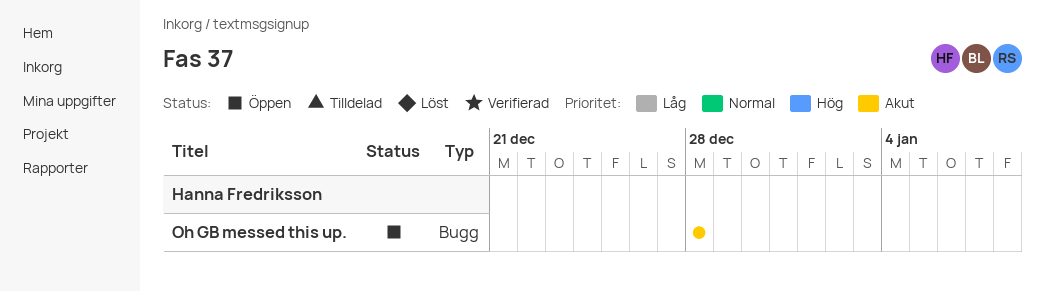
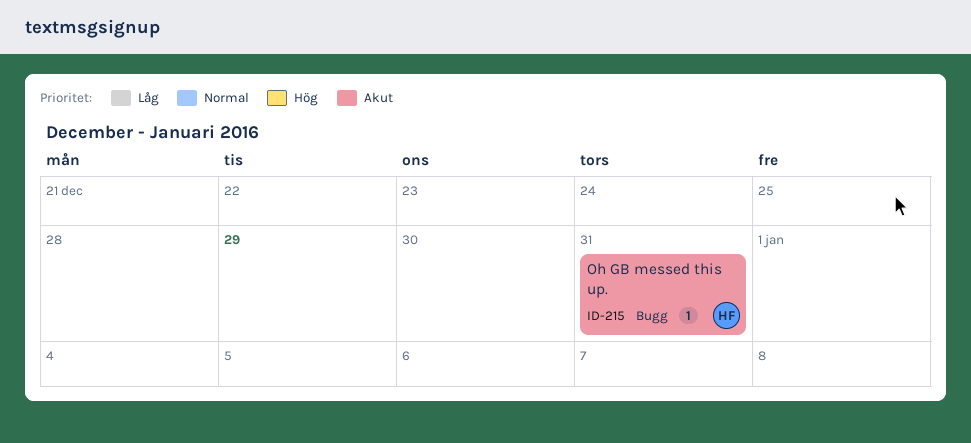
Oh GB messed this up., due: Dec 28 -> Dec 31

